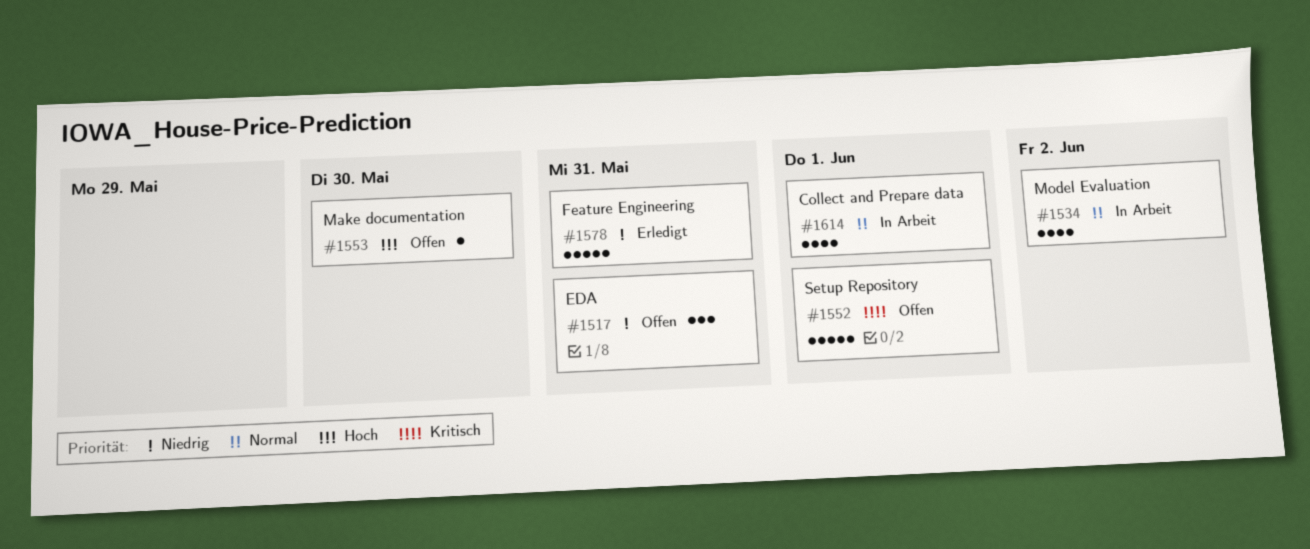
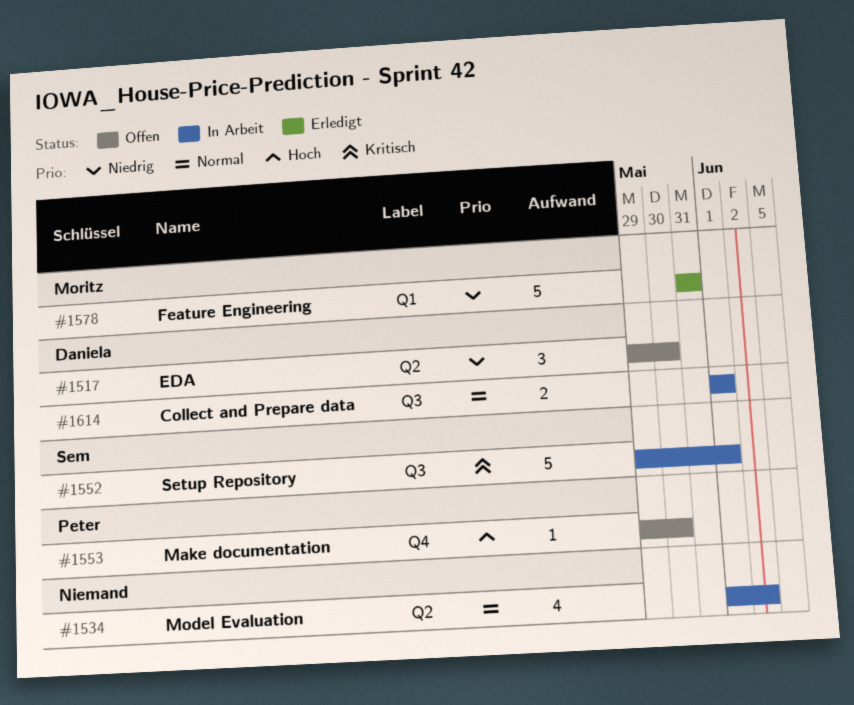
#1517, due: May 31 -> May 30
#1552, status: Offen -> In Arbeit
#1614, estimate: 4 -> 2

